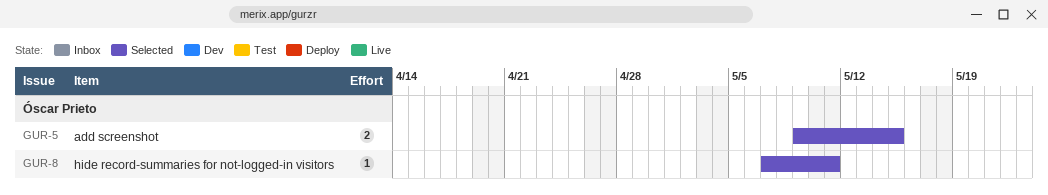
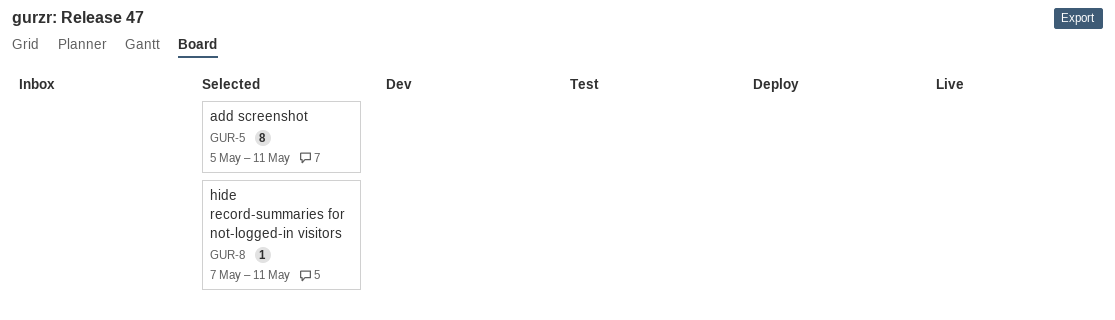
GUR-5, estimate: 2 -> 8
GUR-5, start: May 9 -> May 5
GUR-5, due: May 15 -> May 11

